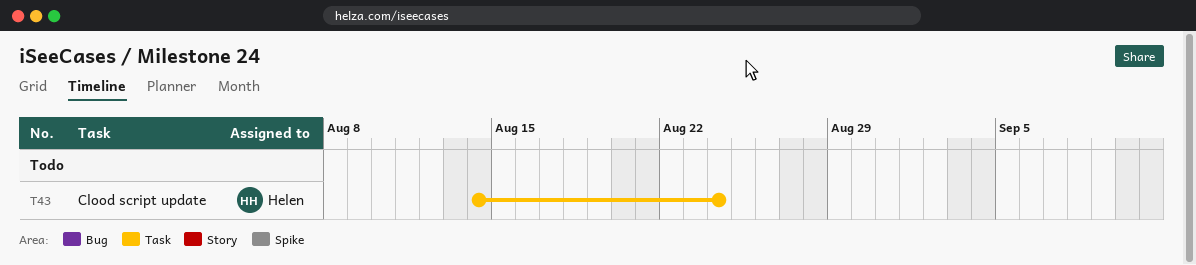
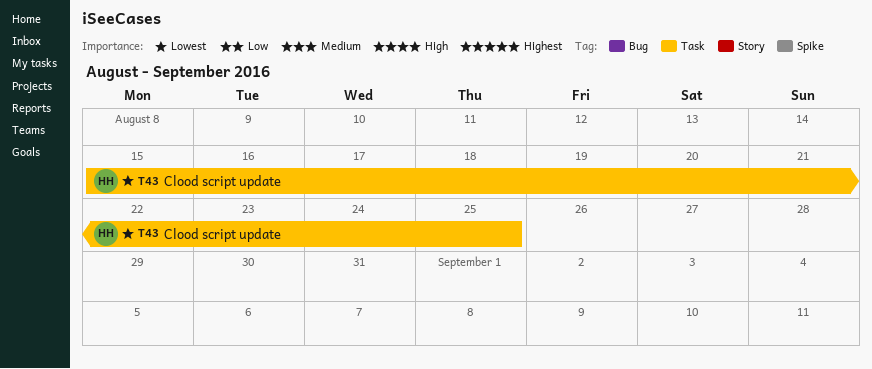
T43, start: Aug 14 -> Aug 15
T43, due: Aug 24 -> Aug 25

